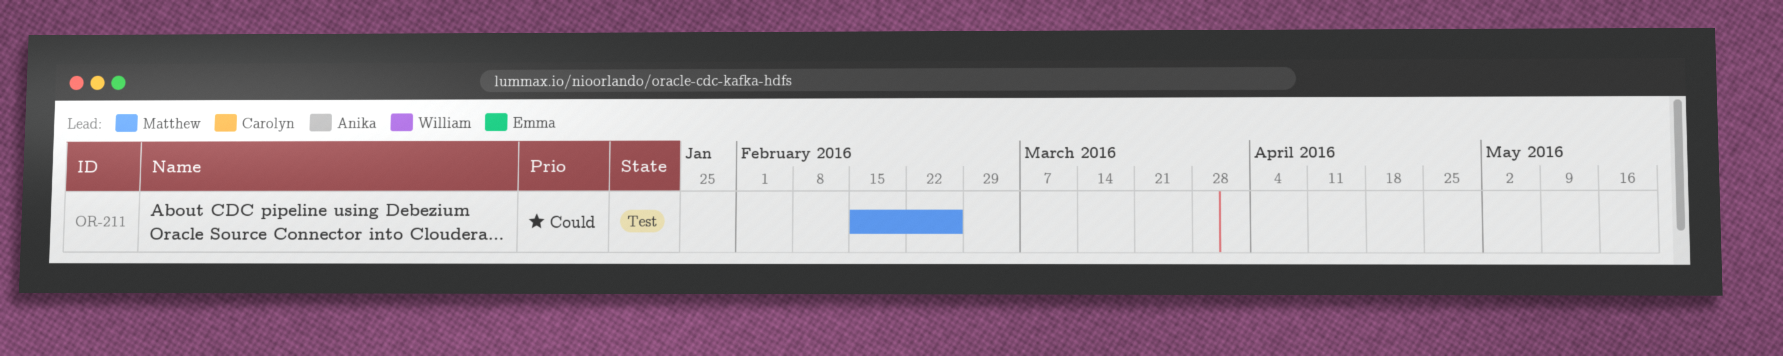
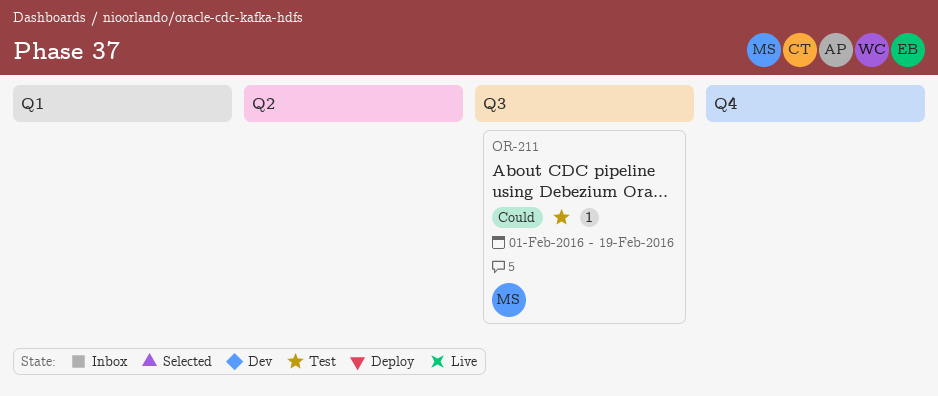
OR-211, start: Feb 15 -> Feb 1
OR-211, due: Feb 26 -> Feb 19

